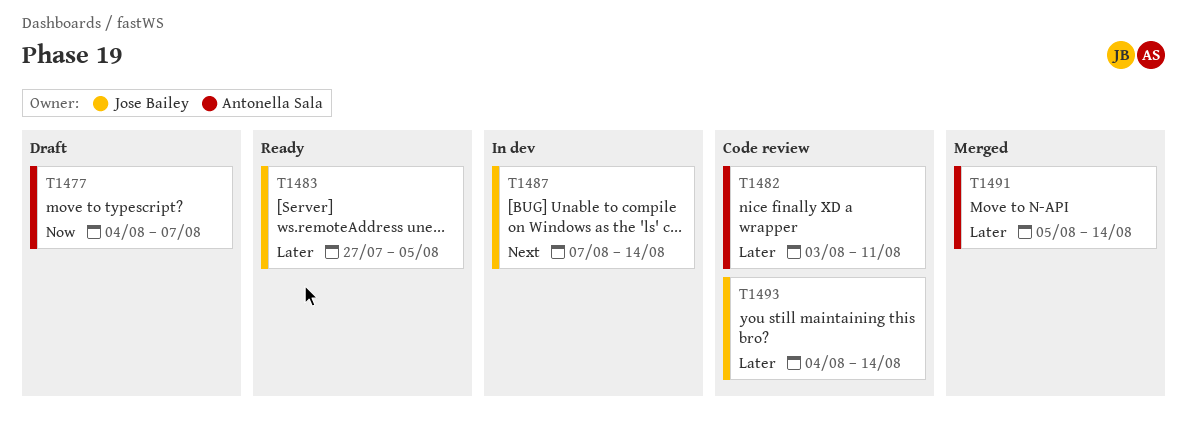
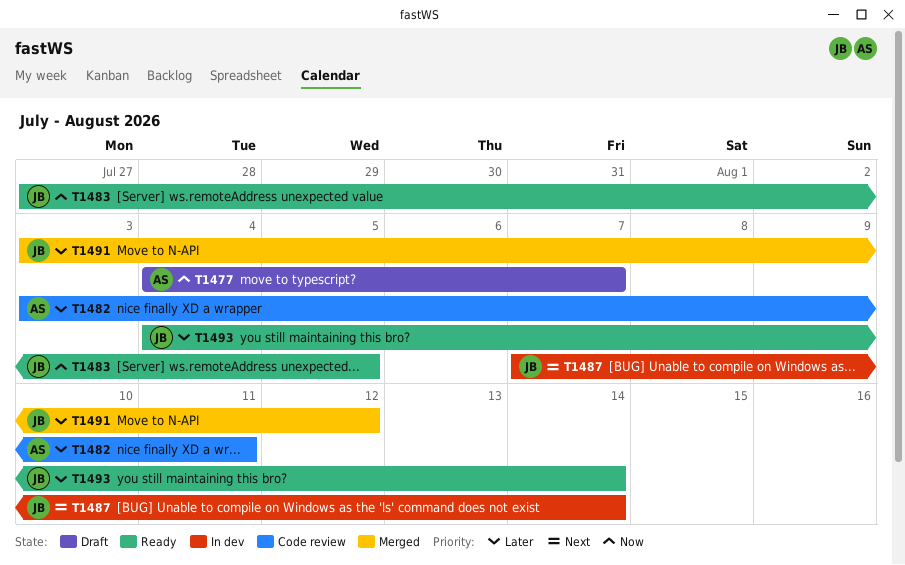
T1483, priority: Later -> Now
T1491, owner: Antonella Sala -> Jose Bailey
T1491, start: Aug 5 -> Aug 3
T1491, due: Aug 14 -> Aug 12
T1493, status: Code review -> Ready

